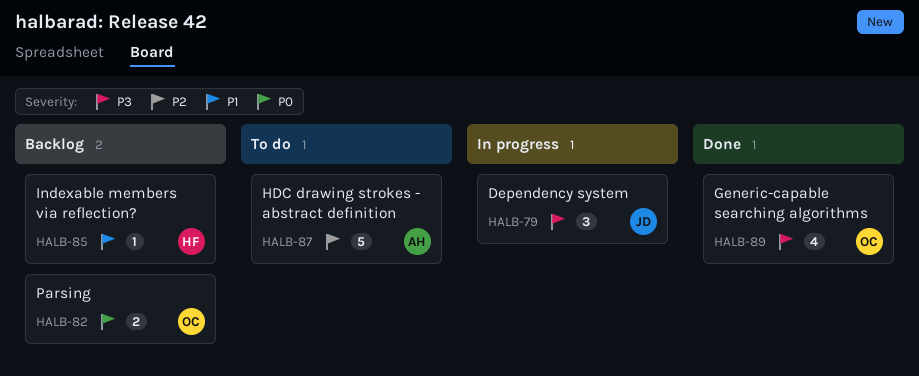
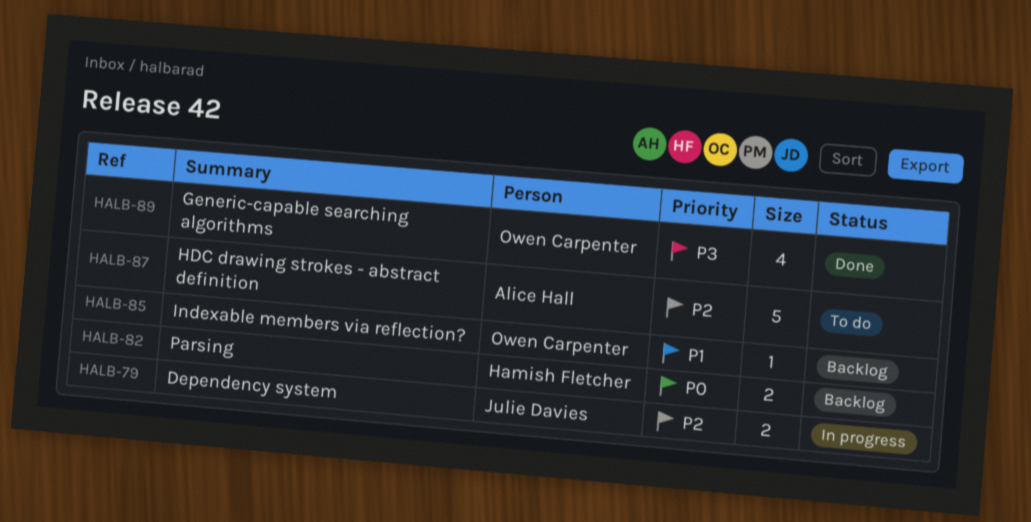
HALB-79, priority: P3 -> P2
HALB-79, estimate: 3 -> 2
HALB-82, owner: Owen Carpenter -> Hamish Fletcher
HALB-85, owner: Hamish Fletcher -> Owen Carpenter

